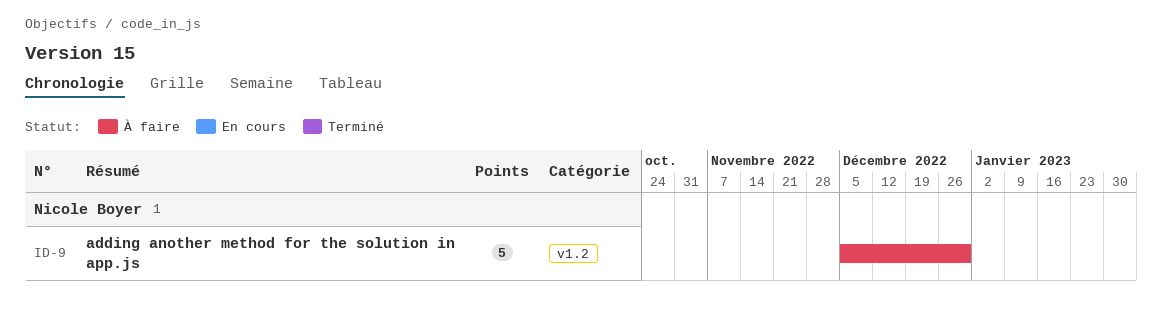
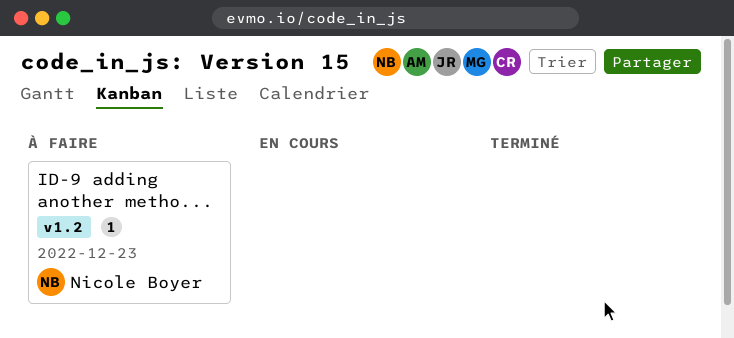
ID-9, estimate: 5 -> 1
ID-9, due: Dec 30 -> Dec 23

